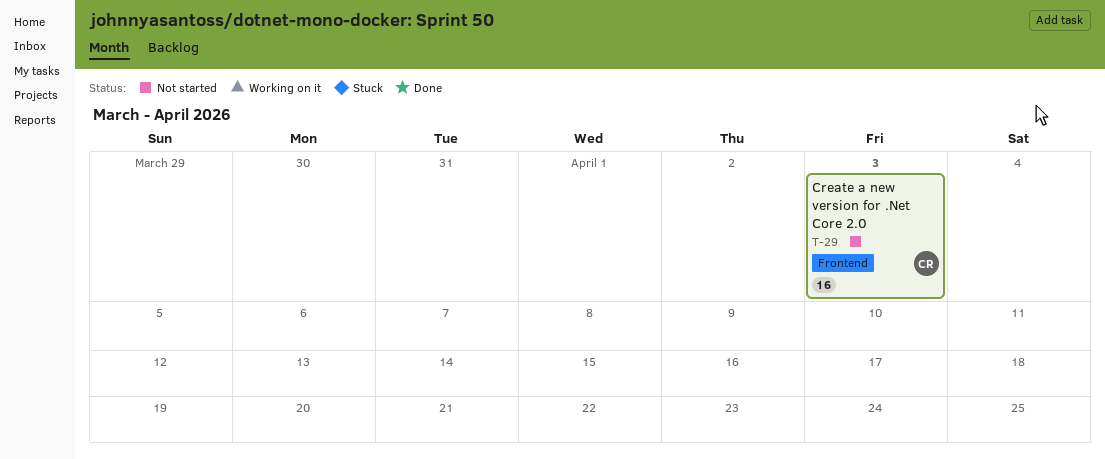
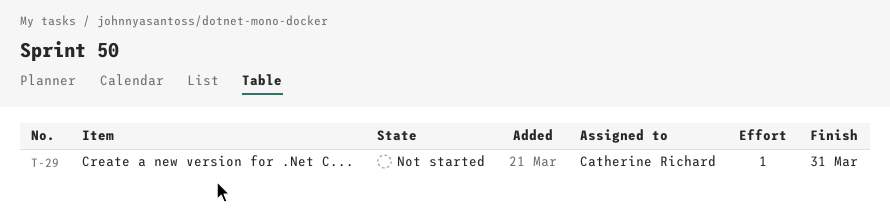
T-29, estimate: 16 -> 1
T-29, due: Apr 3 -> Mar 31

